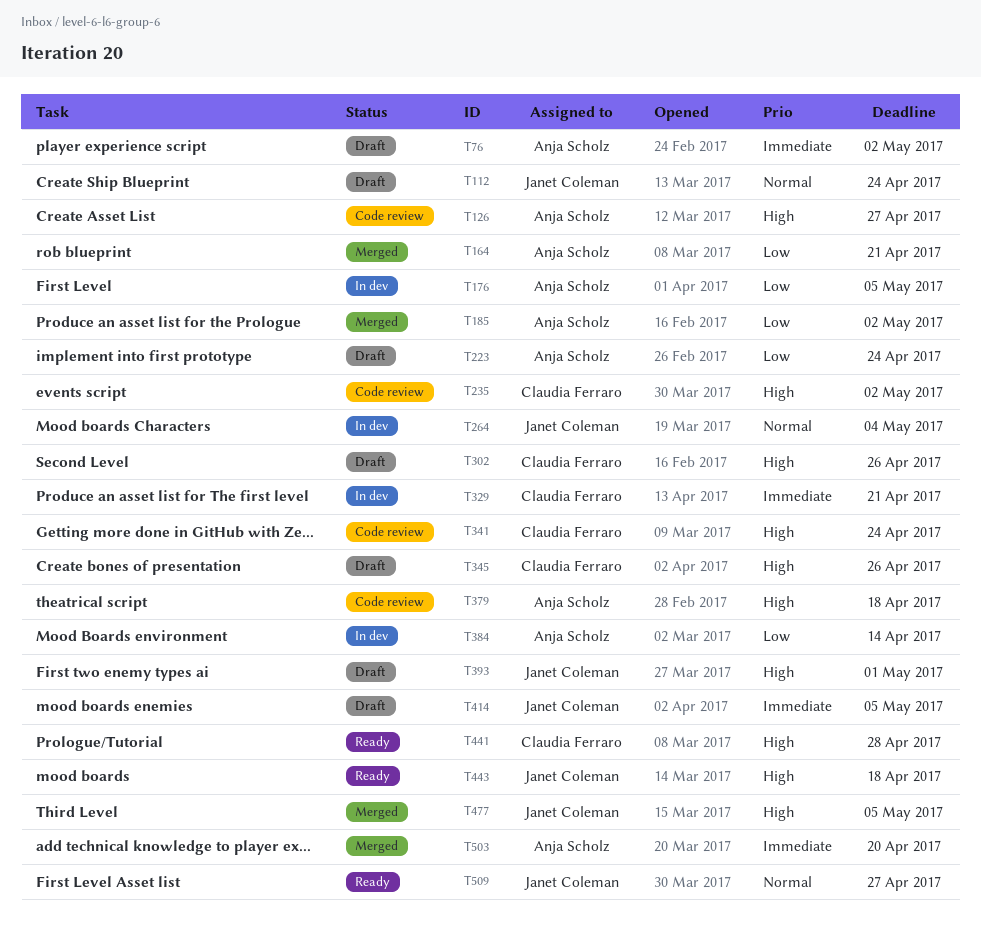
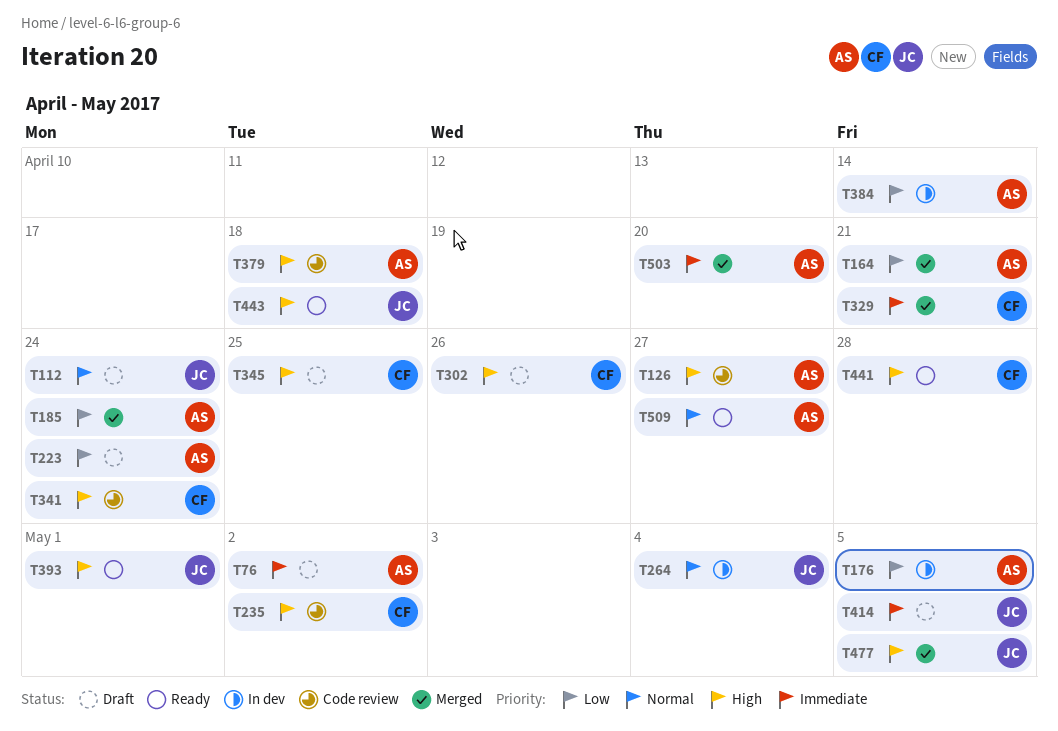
T185, due: May 2 -> Apr 24
T329, status: In dev -> Merged
T345, due: Apr 26 -> Apr 25
T393, status: Draft -> Ready
T509, owner: Janet Coleman -> Anja Scholz

